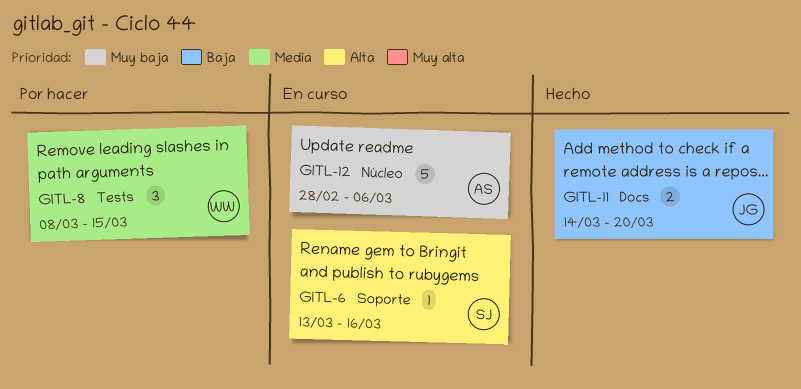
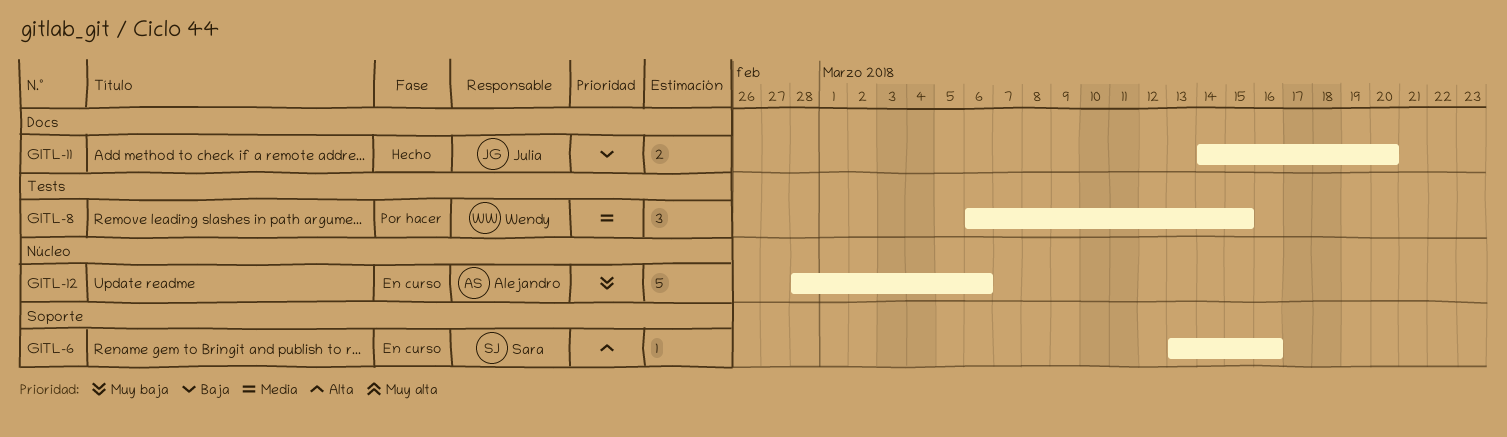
GITL-8, start: Mar 8 -> Mar 6

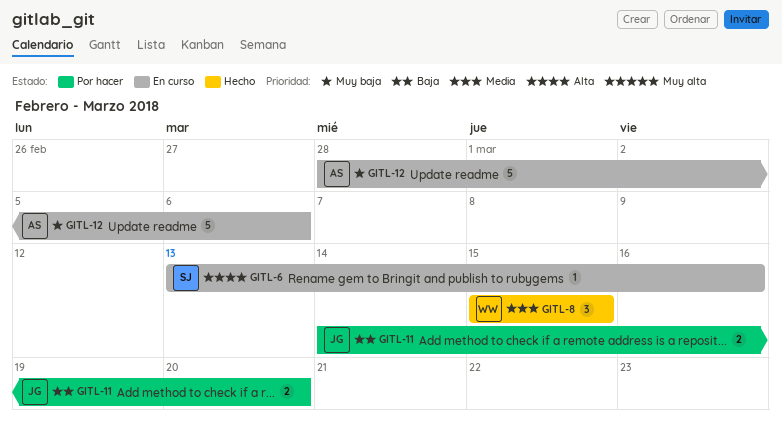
GITL-8, status: Por hacer -> Hecho
GITL-8, start: Mar 6 -> Mar 15
GITL-11, status: Hecho -> Por hacer

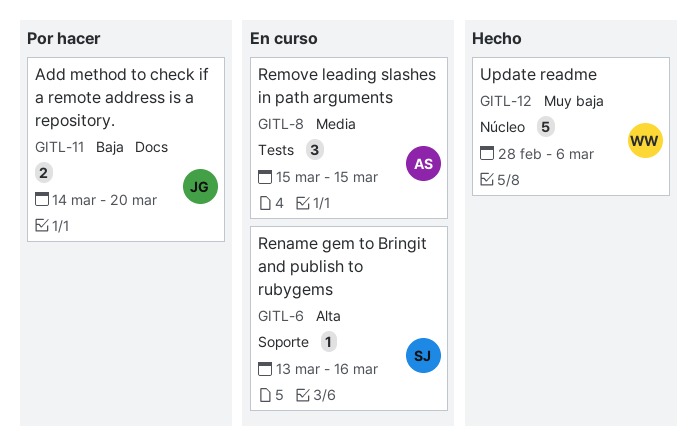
GITL-8, status: Hecho -> En curso
GITL-8, owner: WW -> AS
GITL-12, status: En curso -> Hecho
GITL-12, owner: AS -> WW

